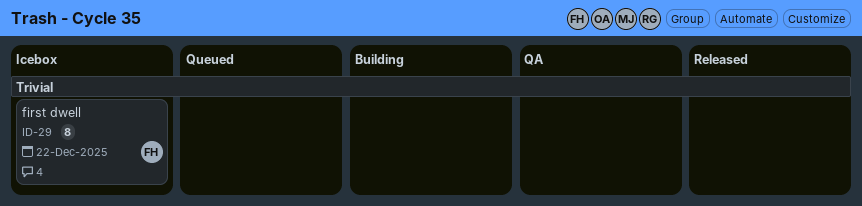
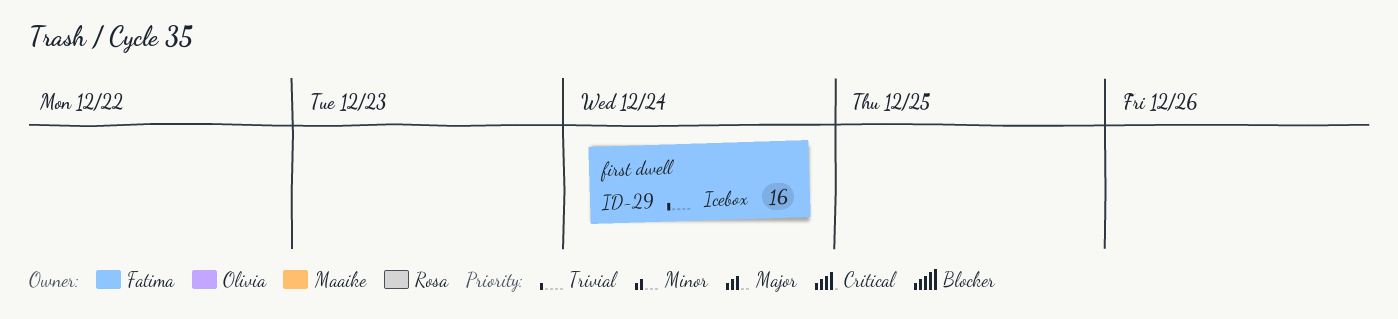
ID-29, estimate: 8 -> 16
ID-29, due: Dec 22 -> Dec 24

